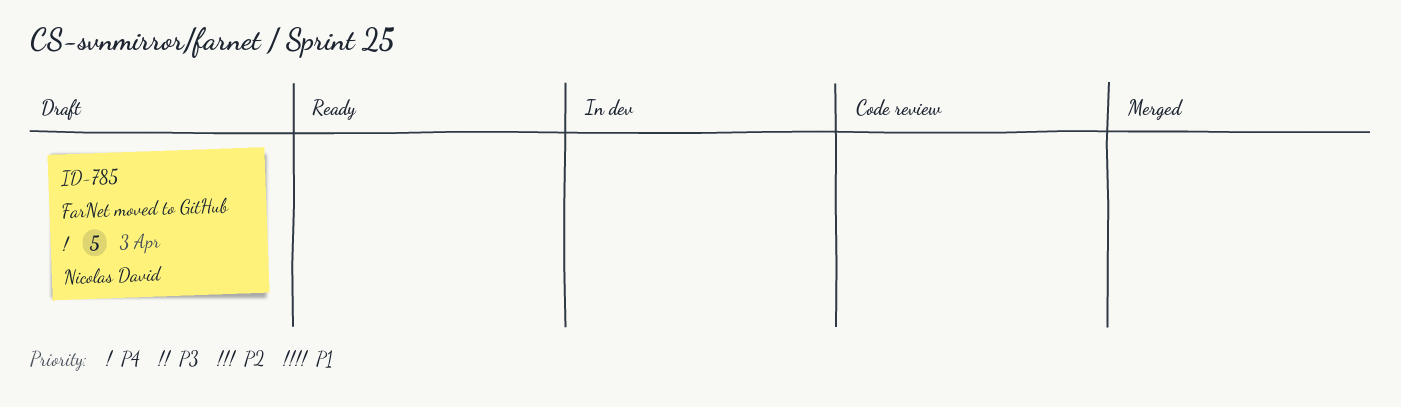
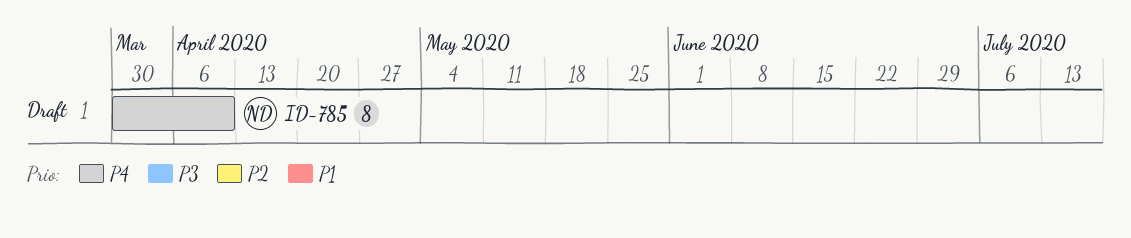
ID-785, estimate: 5 -> 8
ID-785, due: Apr 3 -> Apr 10

